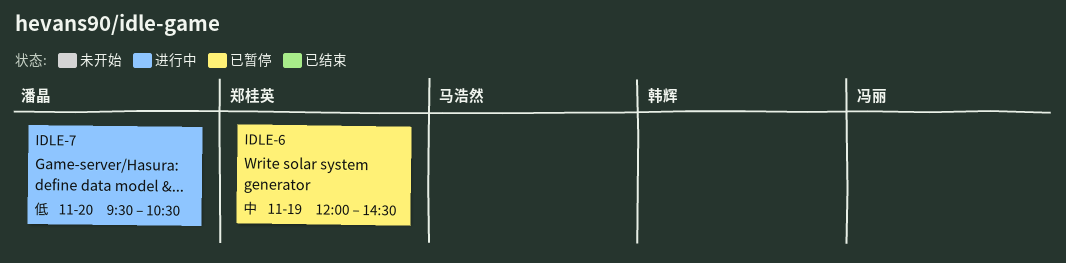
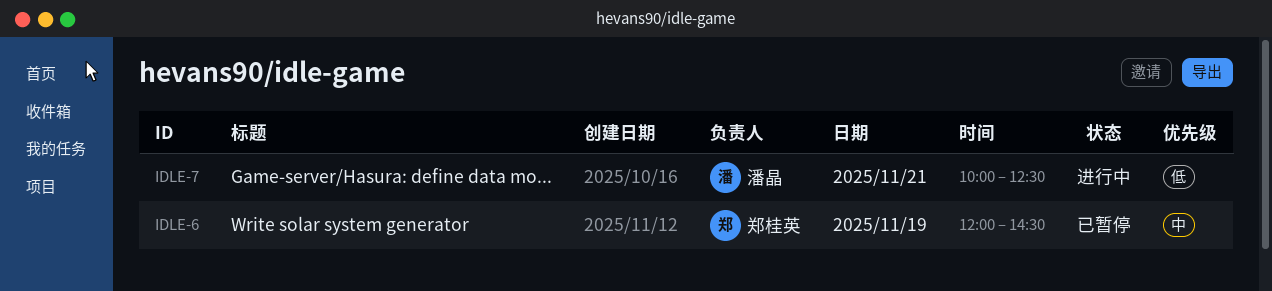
IDLE-7, day: Nov 20 -> Nov 21
IDLE-7, begins: 09:30 -> 10:00
IDLE-7, ends: 10:30 -> 12:30

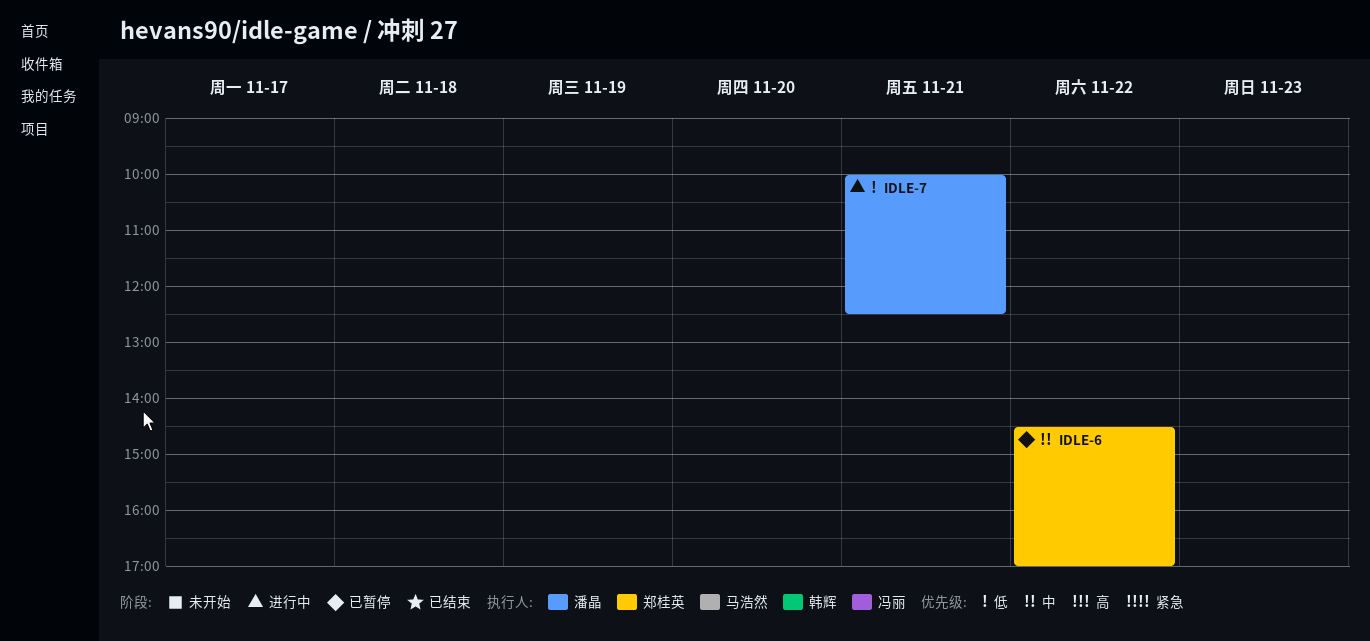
IDLE-6, day: Nov 19 -> Nov 22
IDLE-6, begins: 12:00 -> 14:30
IDLE-6, ends: 14:30 -> 17:00

